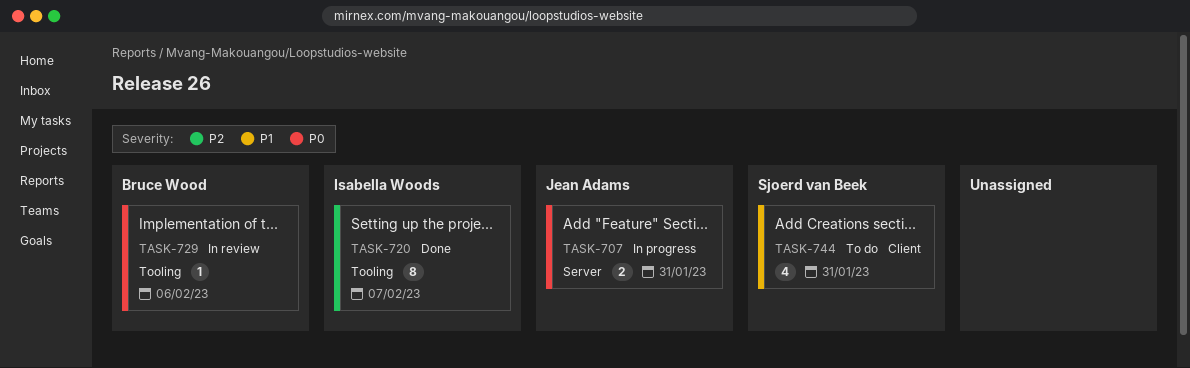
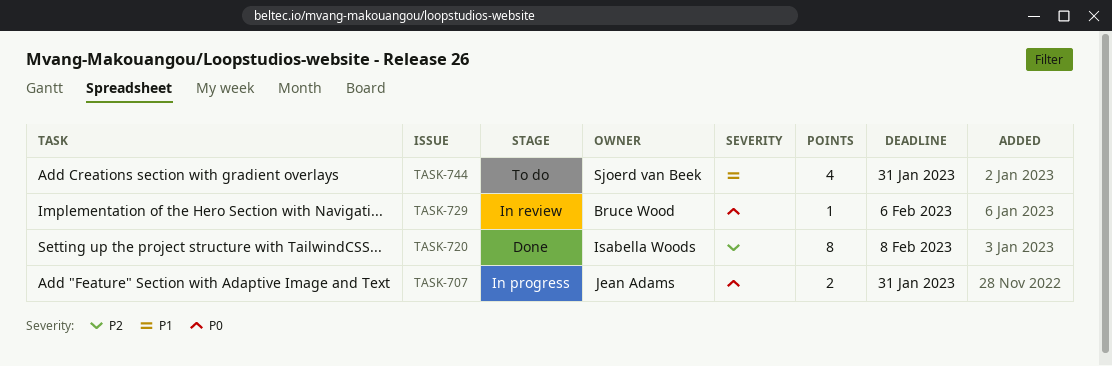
TASK-720, due: Feb 7 -> Feb 8

